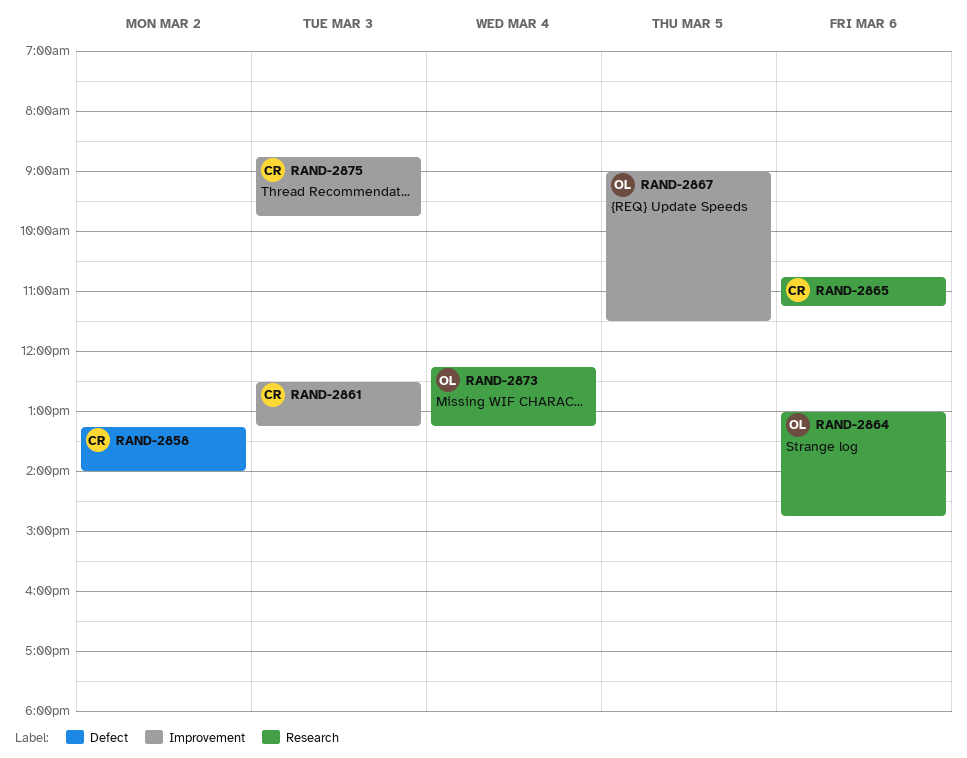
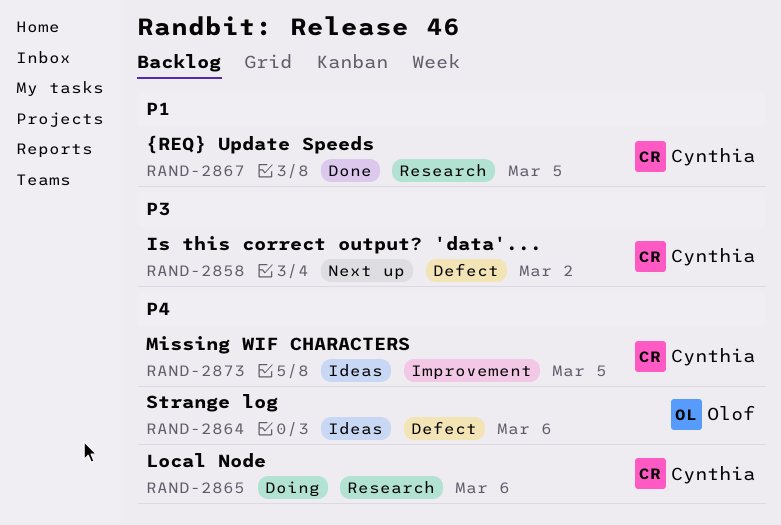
RAND-2861: present -> none
RAND-2864, label: Research -> Defect
RAND-2867, owner: Olof -> Cynthia
RAND-2867, label: Improvement -> Research
RAND-2873, owner: Olof -> Cynthia
RAND-2873, label: Research -> Improvement
RAND-2873, day: Mar 4 -> Mar 5
RAND-2875: present -> none

